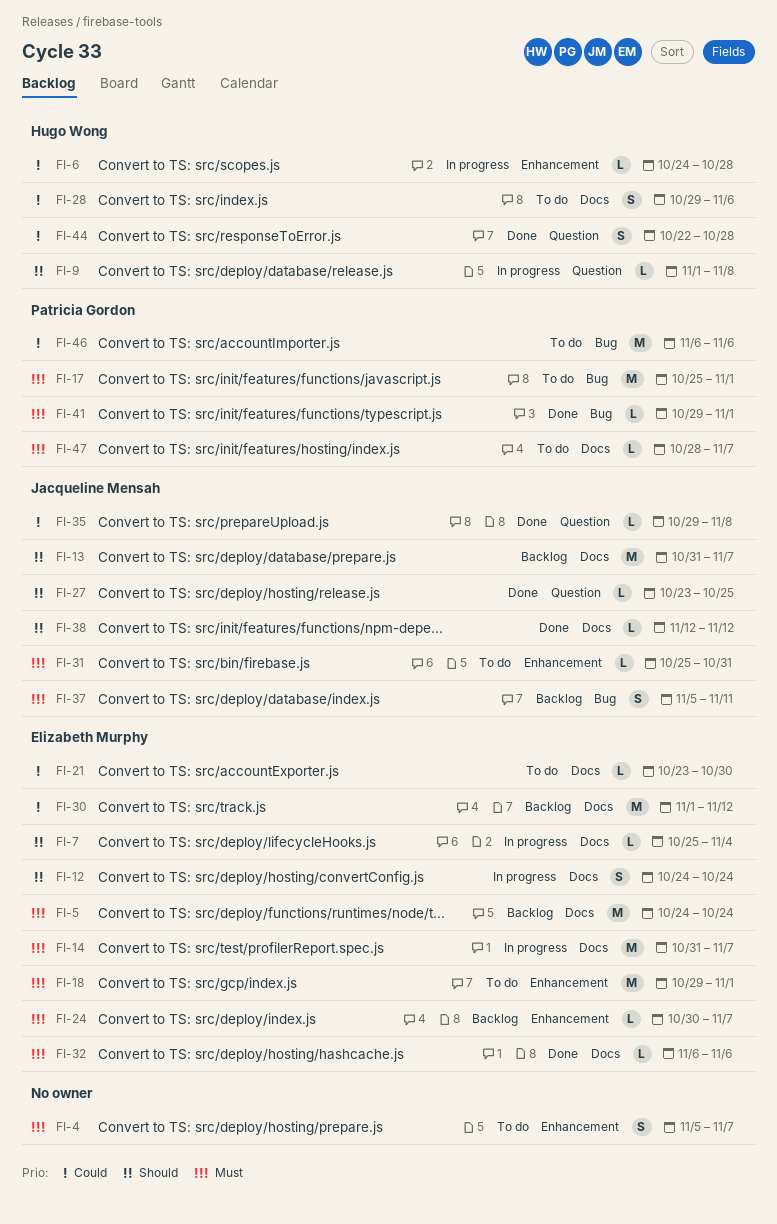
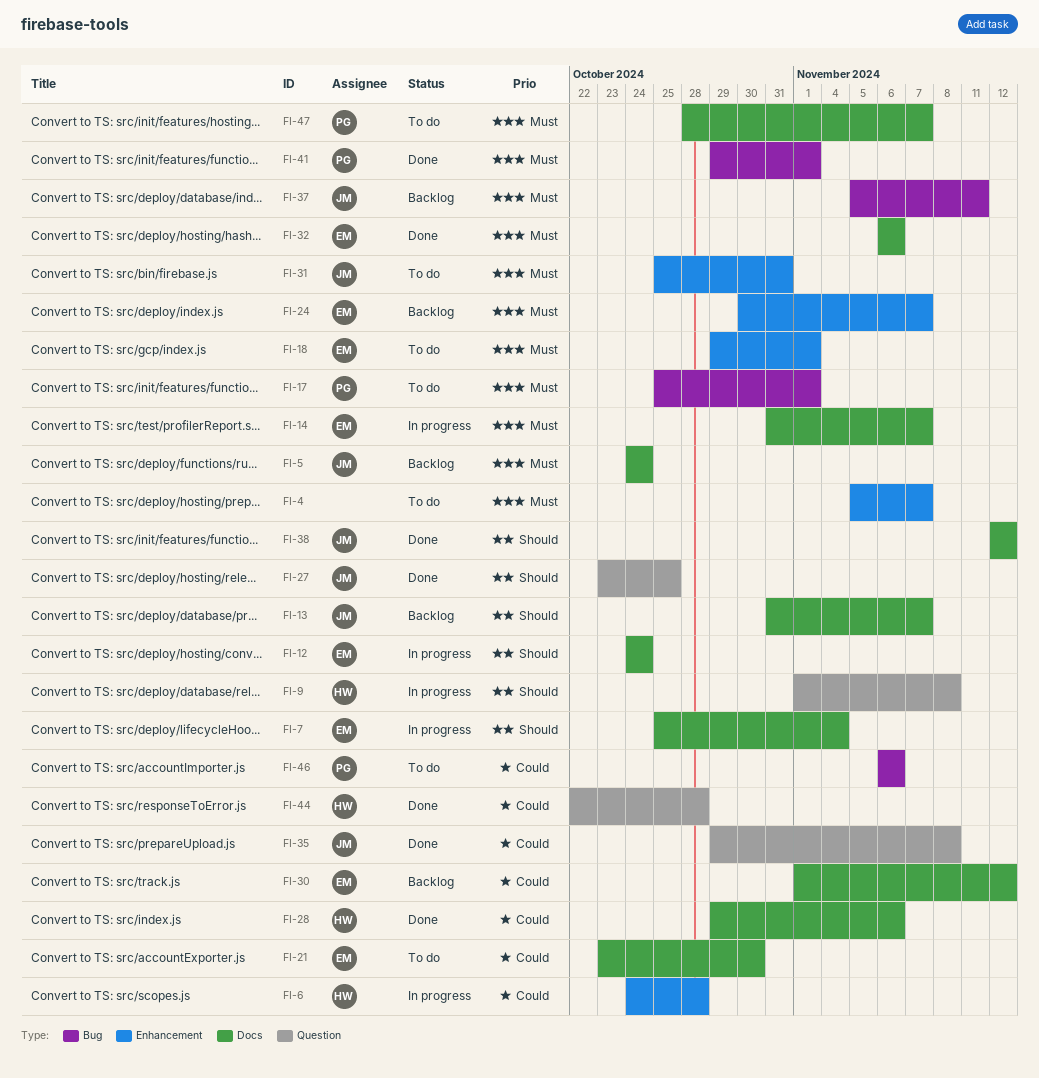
FI-5, owner: Elizabeth Murphy -> Jacqueline Mensah
FI-28, status: To do -> Done

